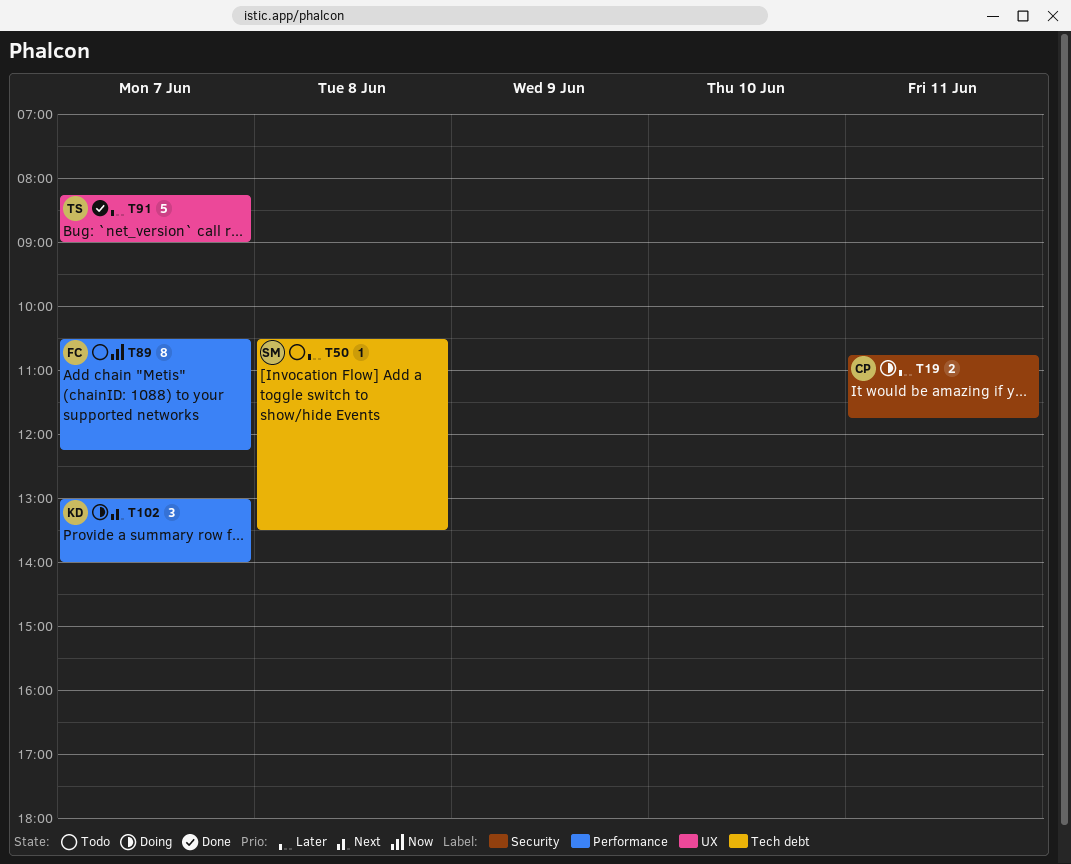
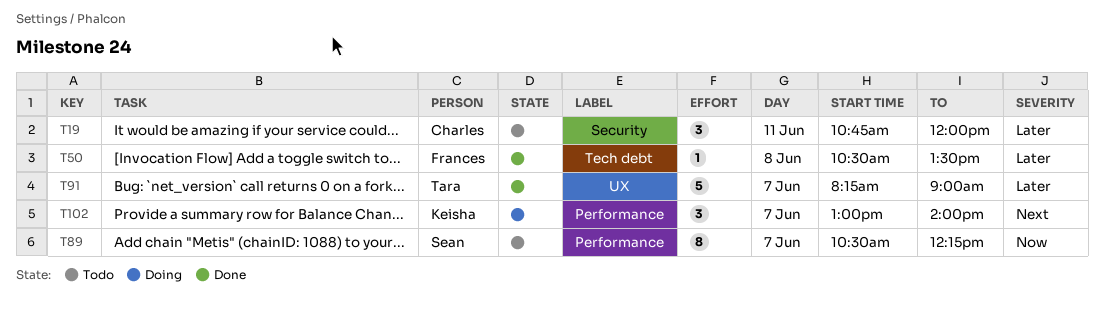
T19, status: Doing -> Todo
T19, estimate: 2 -> 3
T19, ends: 11:45 -> 12:00
T50, status: Todo -> Done
T50, owner: Sean -> Frances
T89, owner: Frances -> Sean

